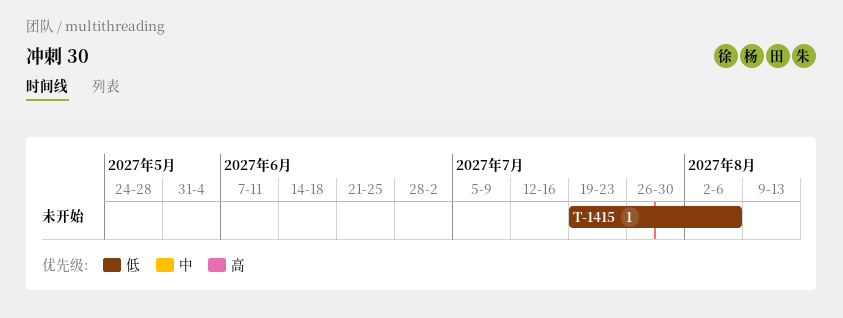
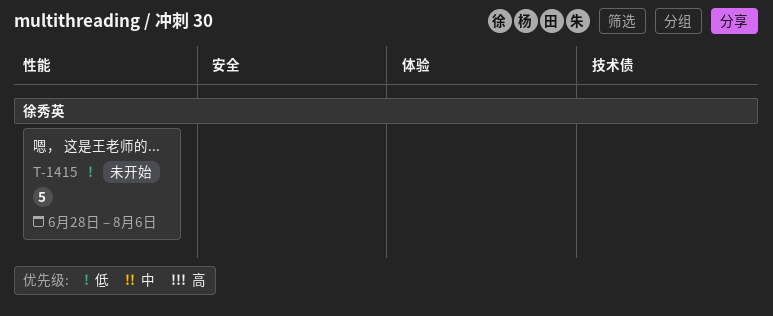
T-1415, estimate: 1 -> 5
T-1415, start: Jul 19 -> Jun 28

